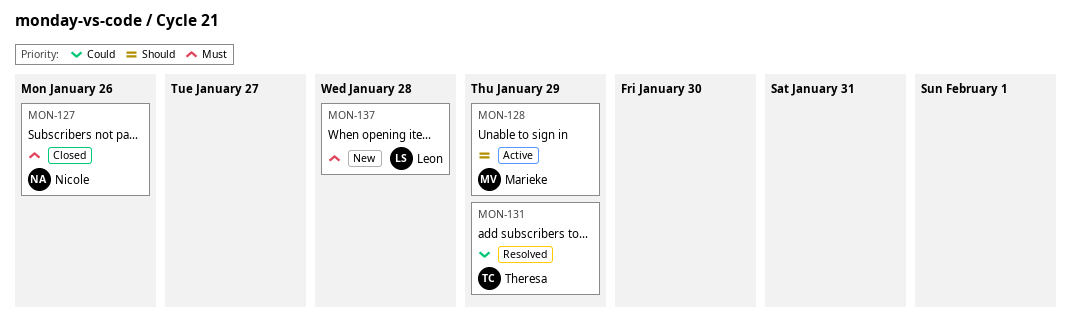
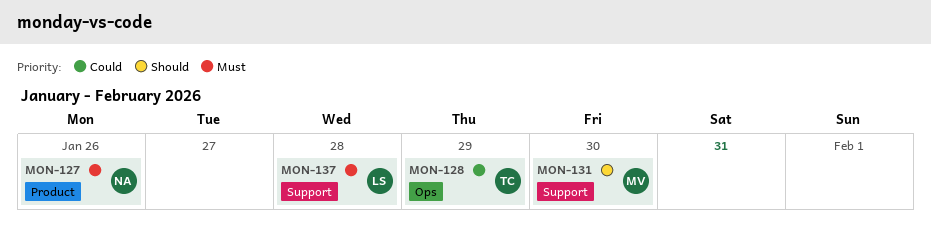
MON-128, owner: Marieke -> Theresa
MON-128, priority: Should -> Could
MON-131, owner: Theresa -> Marieke
MON-131, priority: Could -> Should
MON-131, due: Jan 29 -> Jan 30

